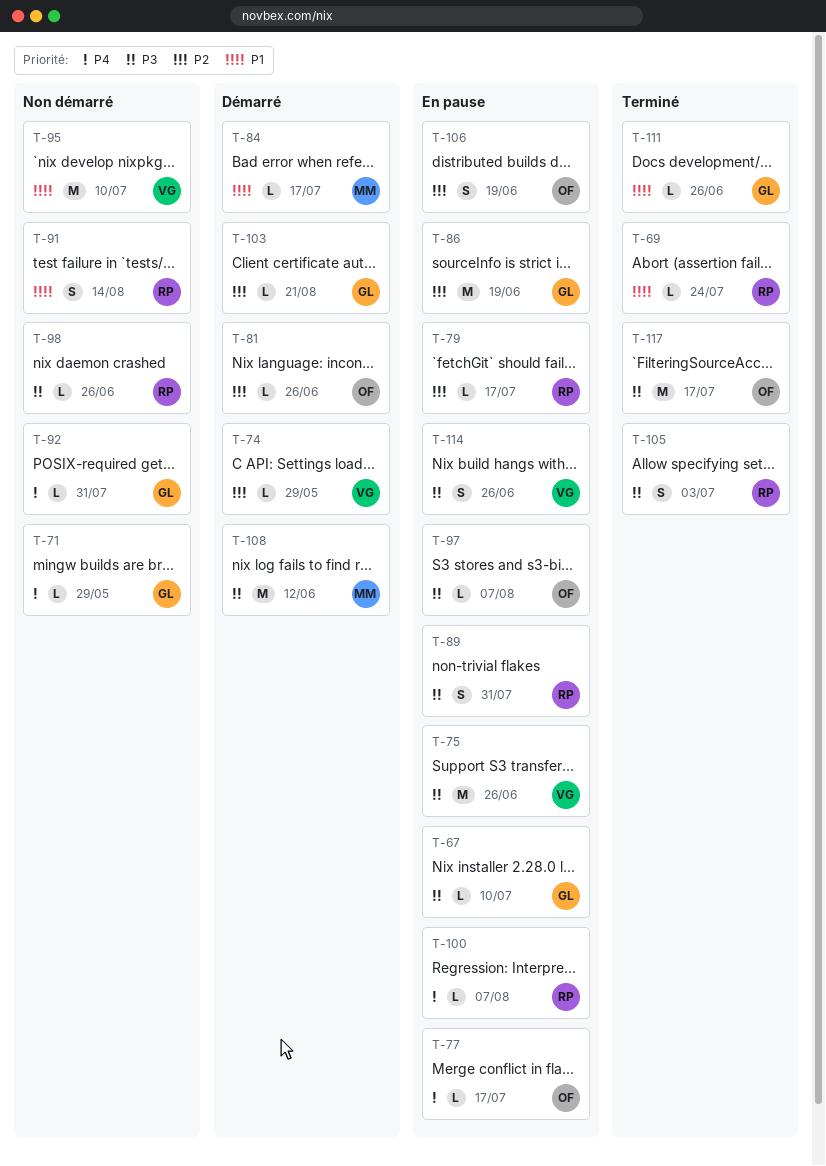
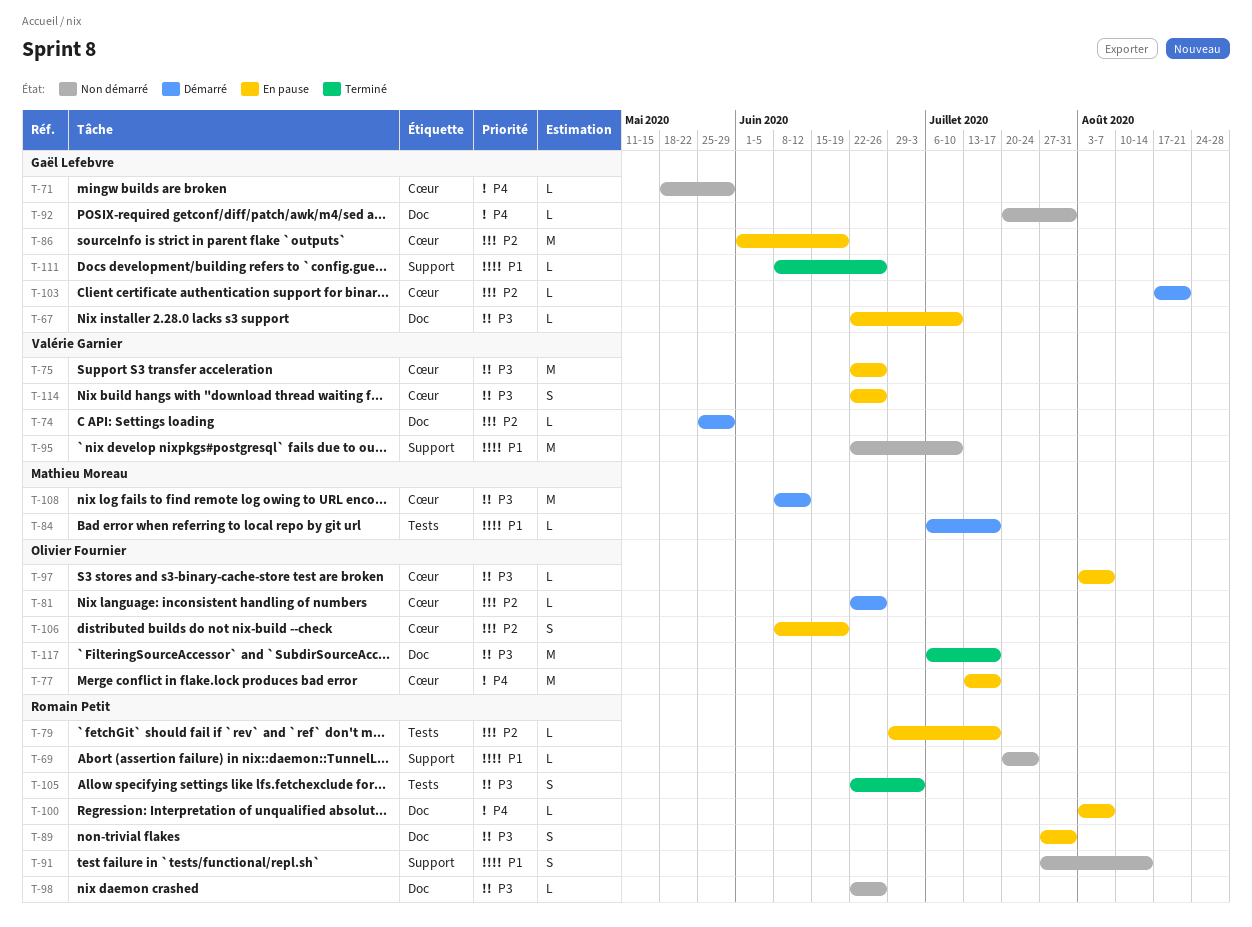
T-69, status: Terminé -> Non démarré
T-77, estimate: L -> M

